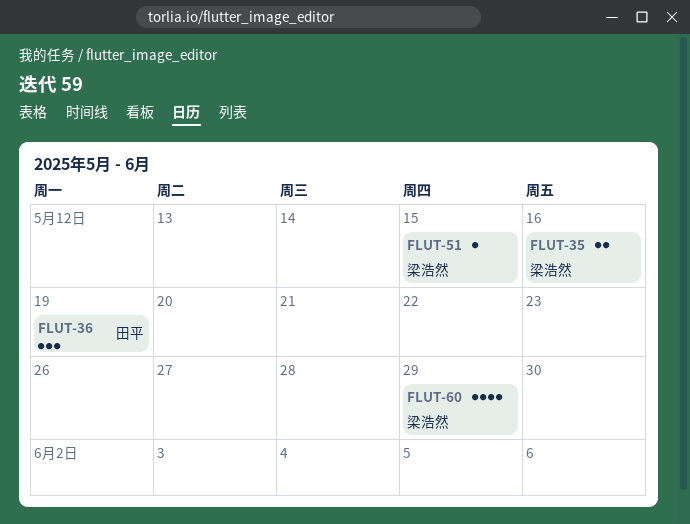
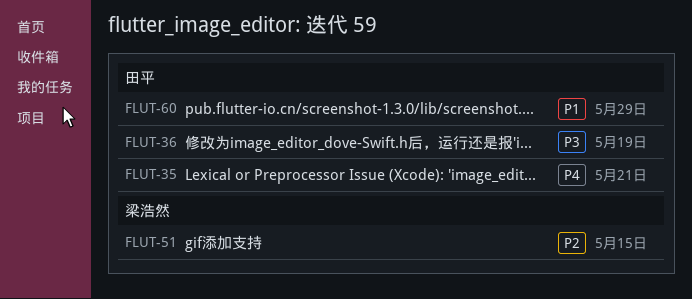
FLUT-35, owner: 梁浩然 -> 田平
FLUT-35, due: May 16 -> May 21
FLUT-60, owner: 梁浩然 -> 田平

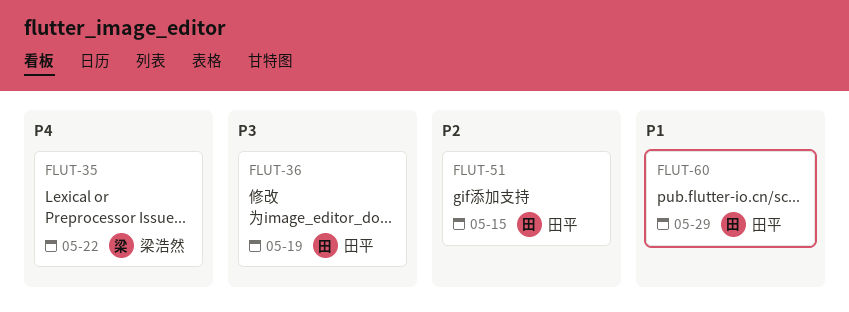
FLUT-35, owner: 田平 -> 梁浩然
FLUT-35, due: May 21 -> May 22
FLUT-51, owner: 梁浩然 -> 田平

